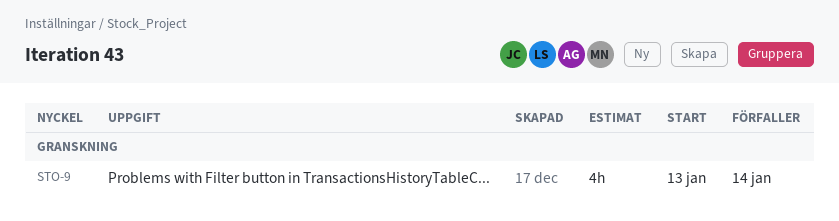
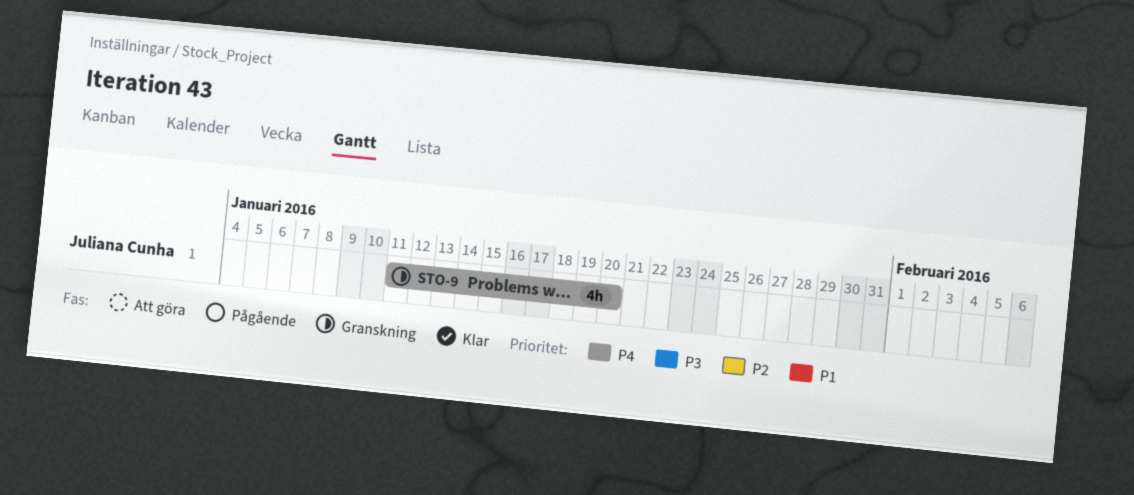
STO-9, start: Jan 13 -> Jan 11
STO-9, due: Jan 14 -> Jan 20

